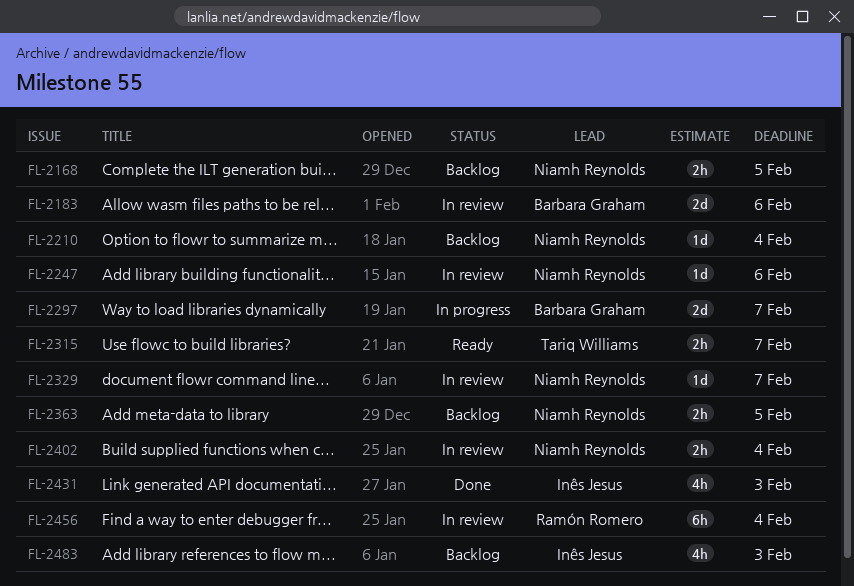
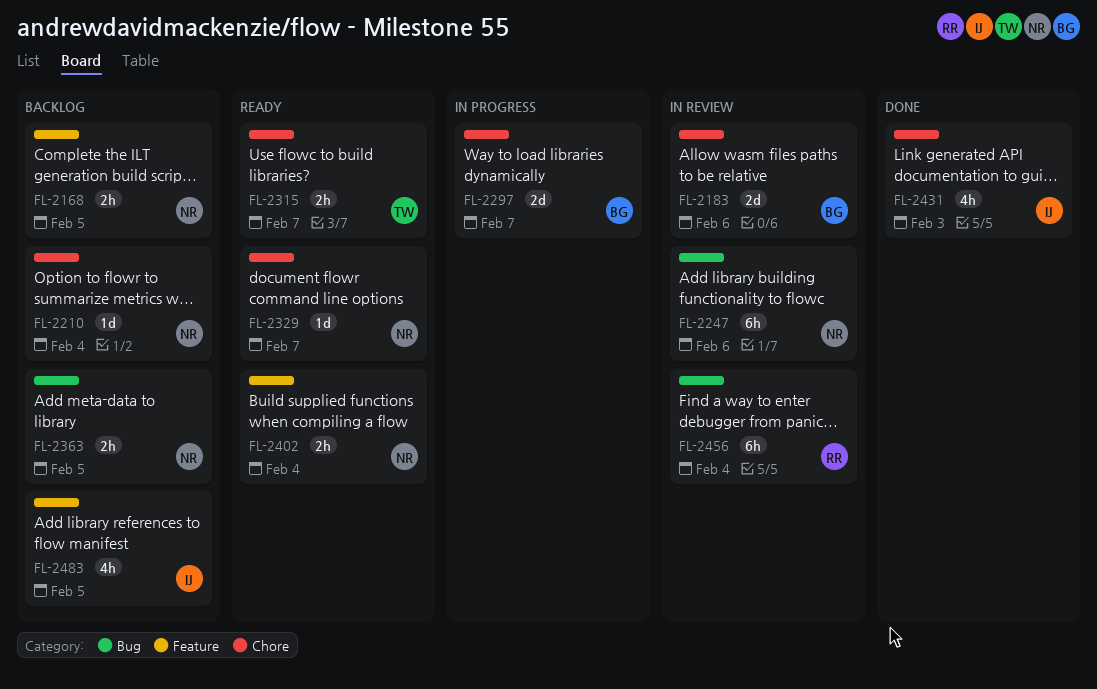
FL-2247, estimate: 1d -> 6h
FL-2329, status: In review -> Ready
FL-2402, status: In review -> Ready
FL-2483, due: Feb 3 -> Feb 5

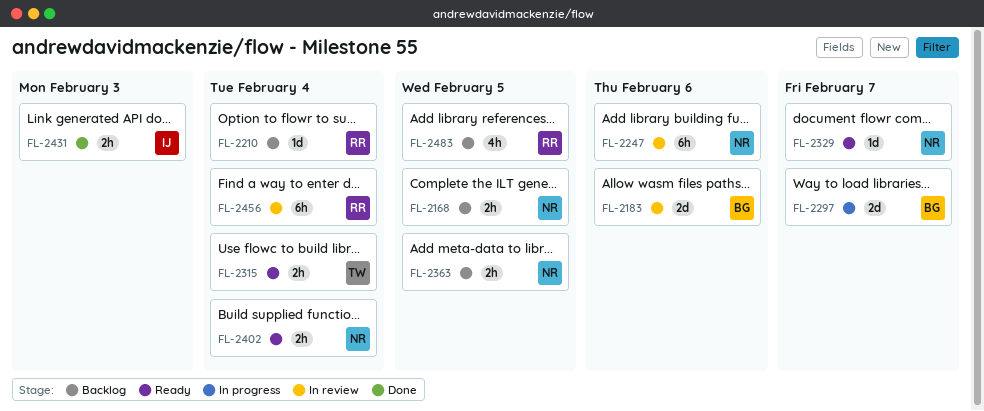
FL-2210, owner: NR -> RR
FL-2315, due: Feb 7 -> Feb 4
FL-2431, estimate: 4h -> 2h
FL-2483, owner: IJ -> RR

